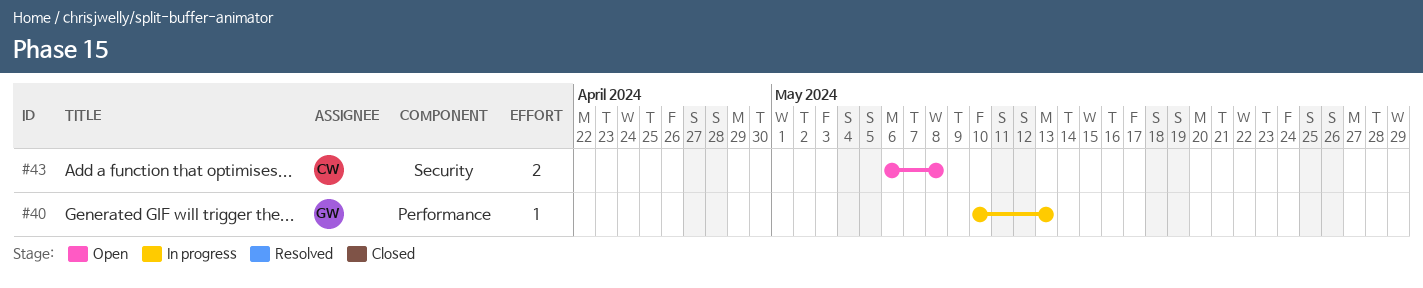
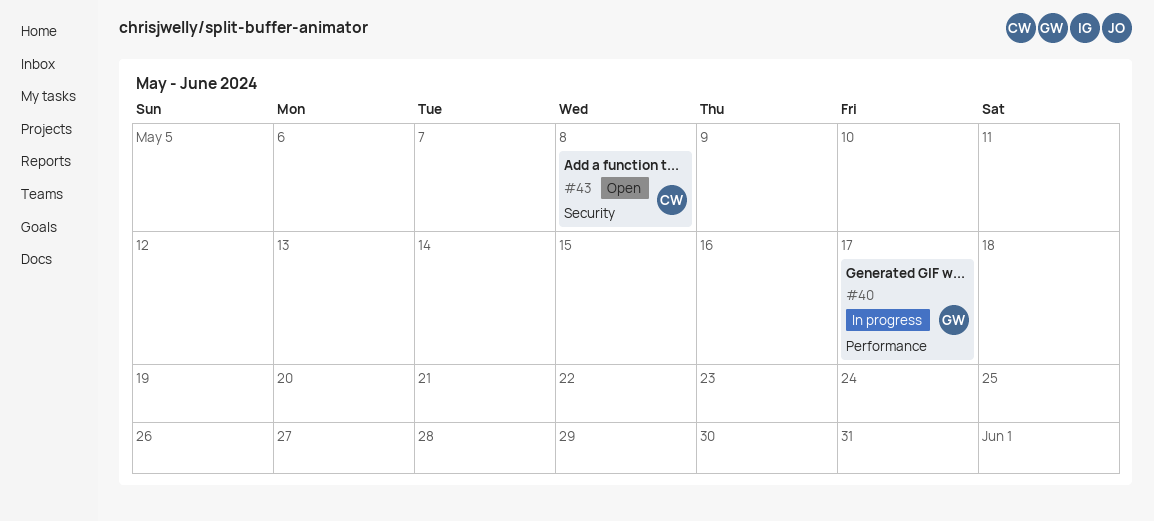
#40, due: May 13 -> May 17

